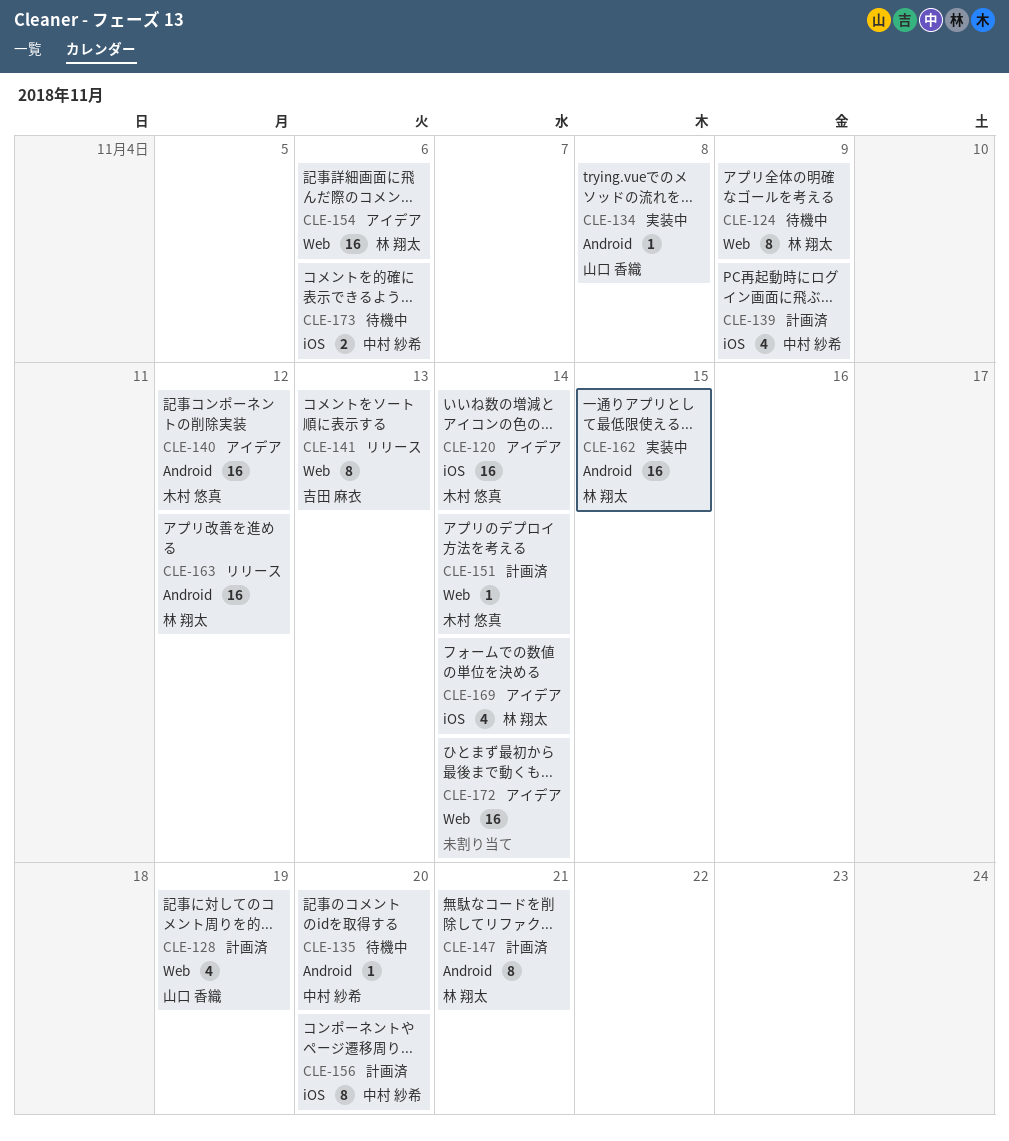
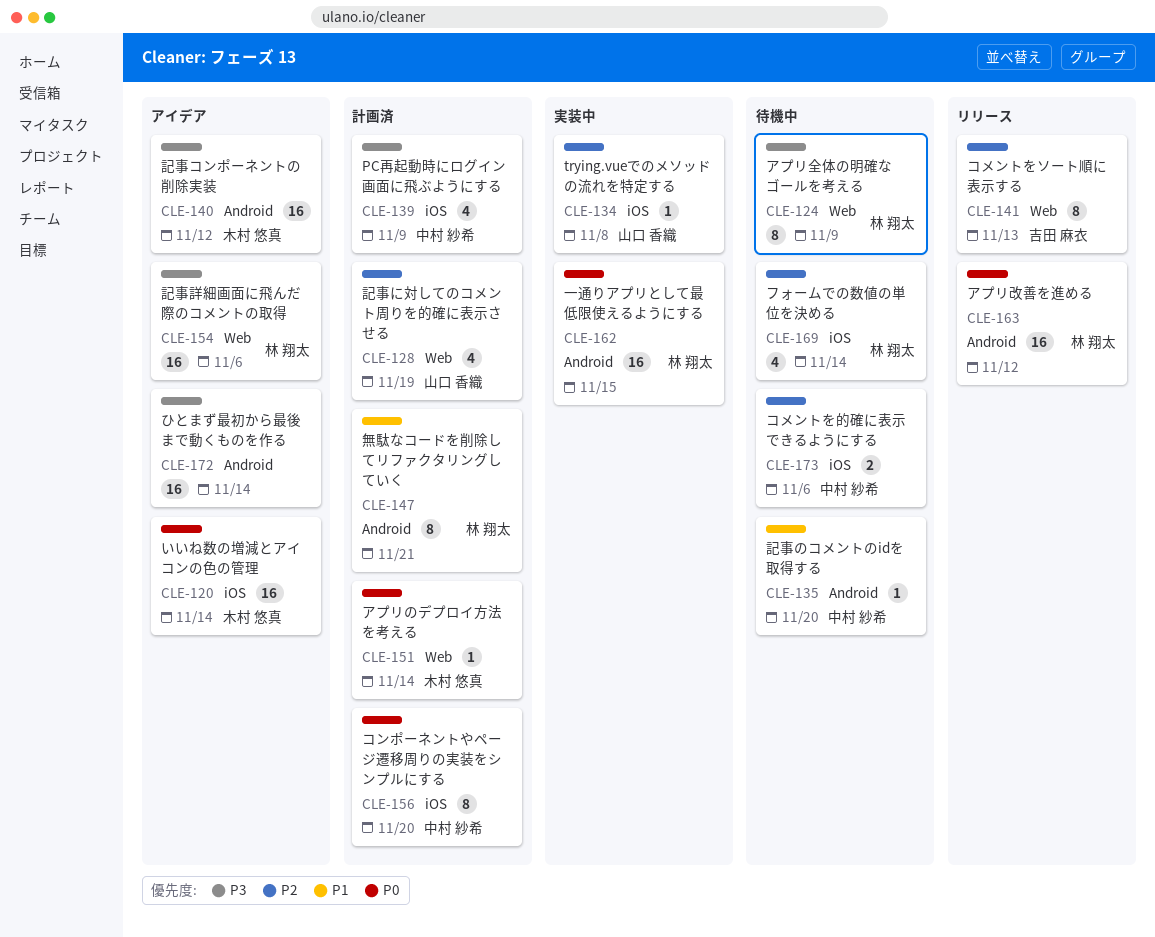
CLE-134, label: Android -> iOS
CLE-169, status: アイデア -> 待機中
CLE-172, label: Web -> Android

